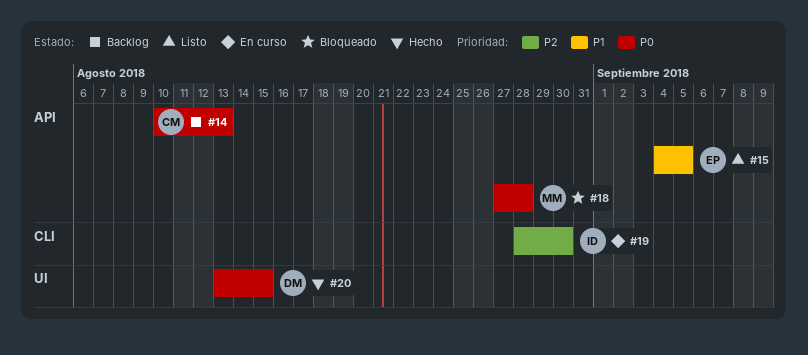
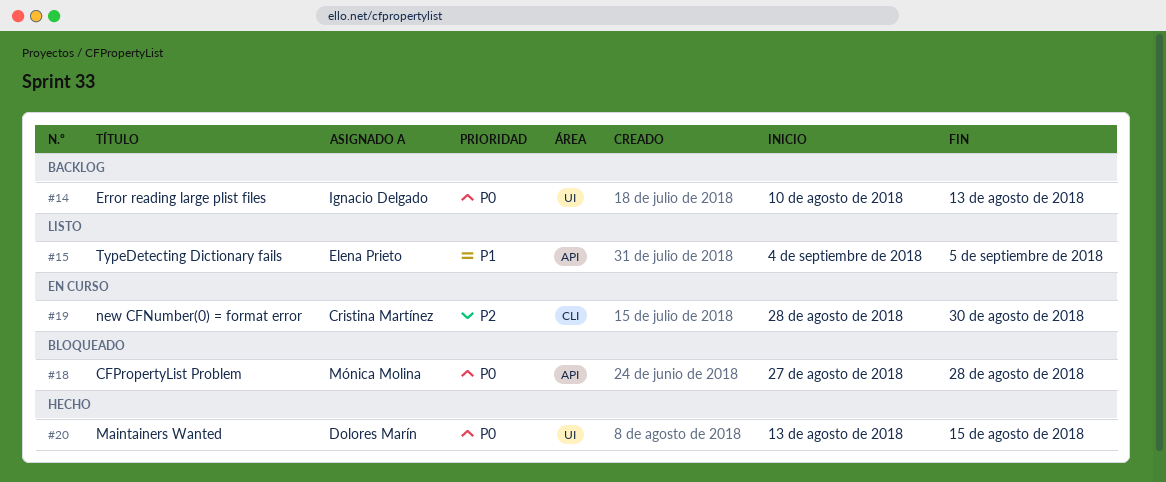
#14, owner: Cristina Martínez -> Ignacio Delgado
#14, label: API -> UI
#19, owner: Ignacio Delgado -> Cristina Martínez

